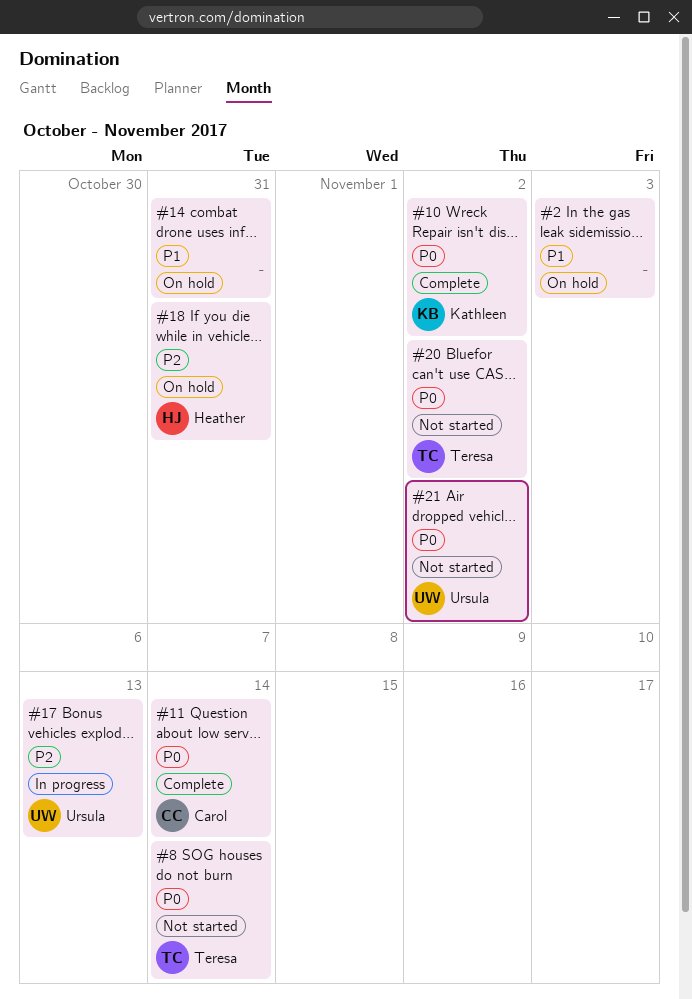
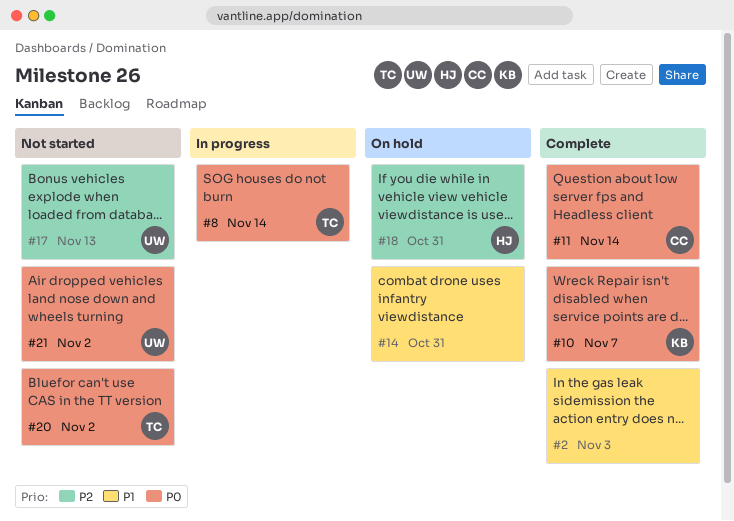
#2, status: On hold -> Complete
#8, status: Not started -> In progress
#10, due: Nov 2 -> Nov 7
#17, status: In progress -> Not started

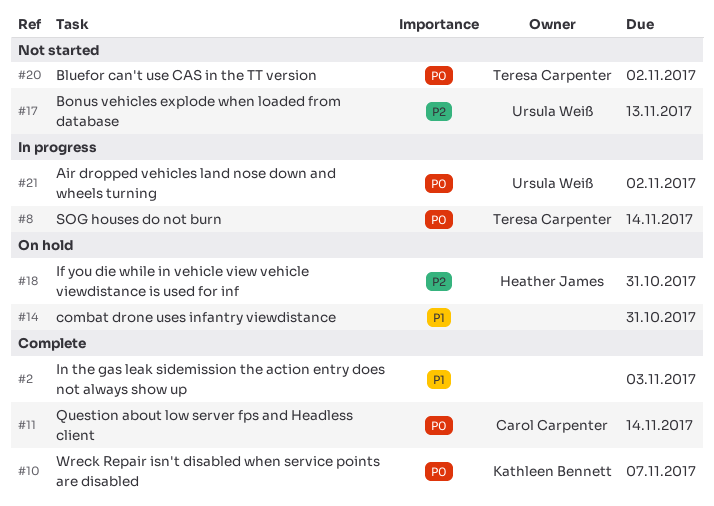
#21, status: Not started -> In progress

